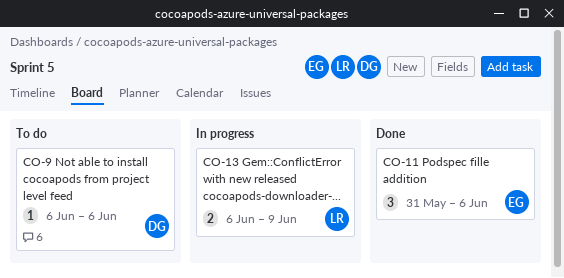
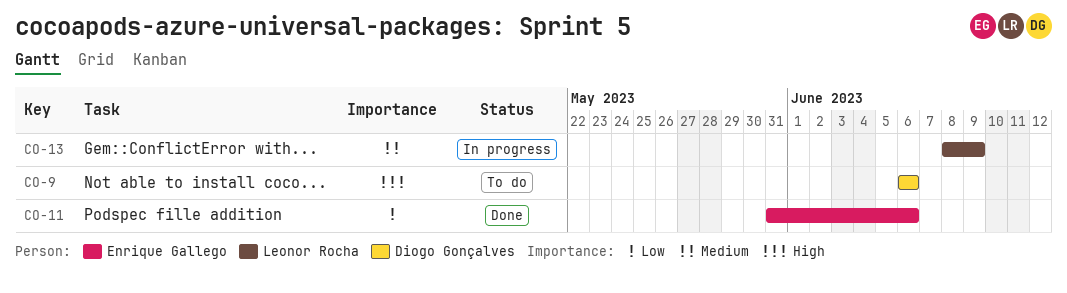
CO-13, start: Jun 6 -> Jun 8

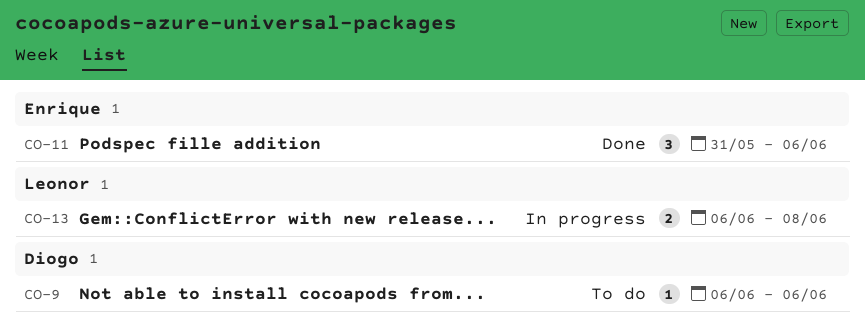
CO-13, start: Jun 8 -> Jun 6
CO-13, due: Jun 9 -> Jun 8

